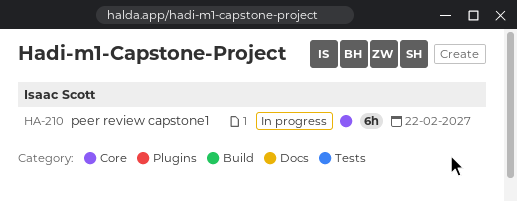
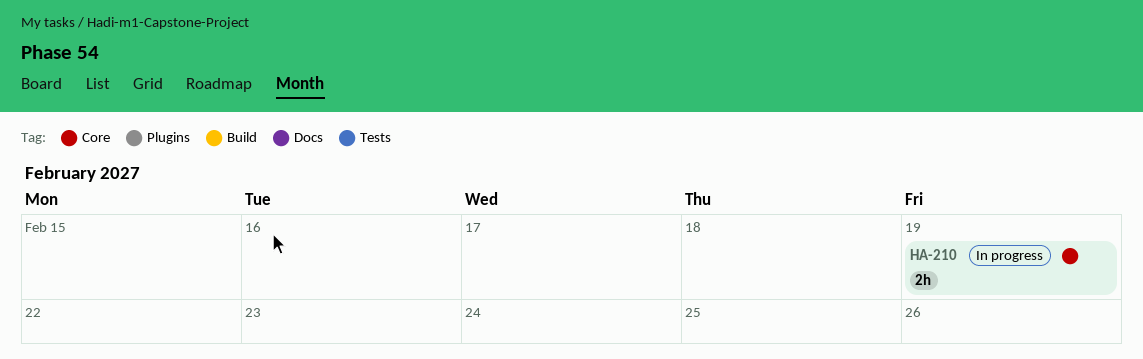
HA-210, estimate: 6h -> 2h
HA-210, due: Feb 22 -> Feb 19

